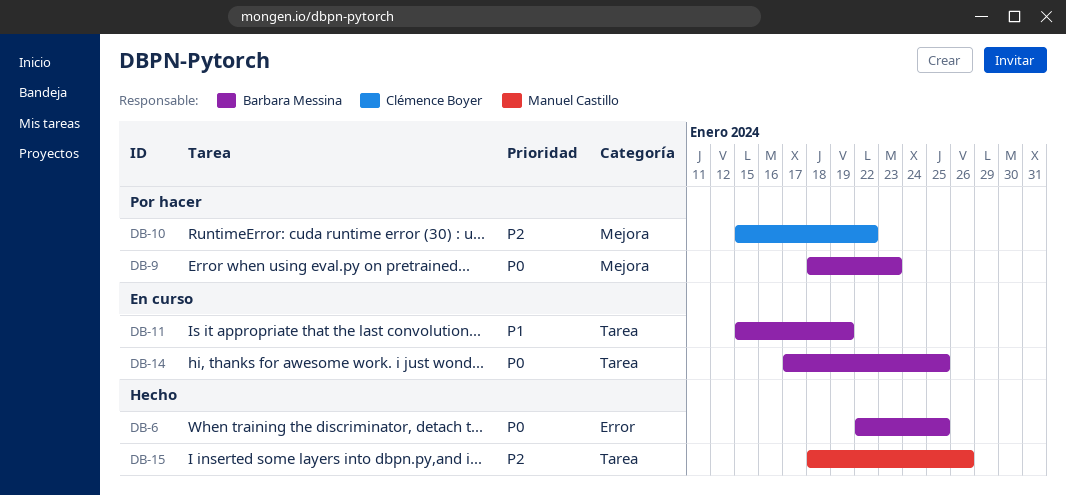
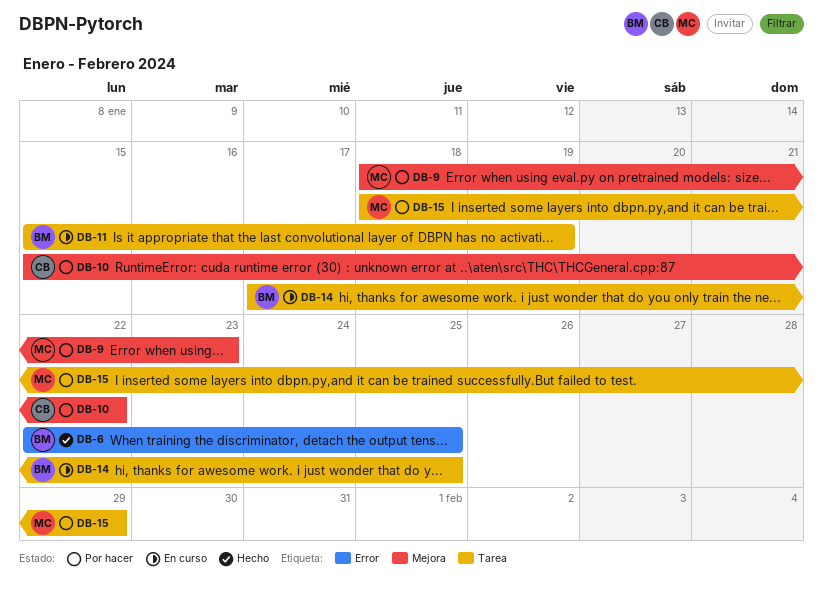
DB-9, owner: Barbara Messina -> Manuel Castillo
DB-15, status: Hecho -> Por hacer
DB-15, due: Jan 26 -> Jan 29

